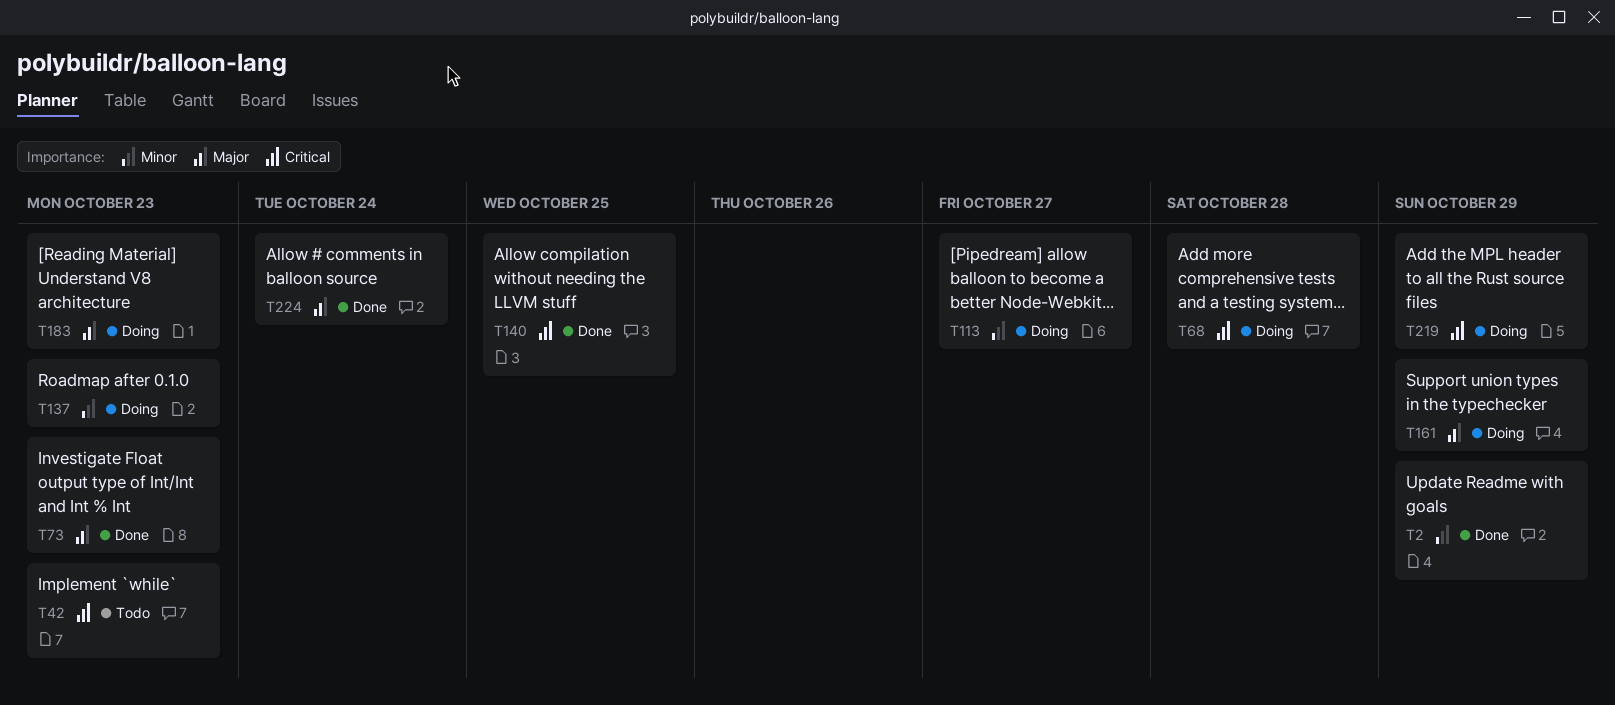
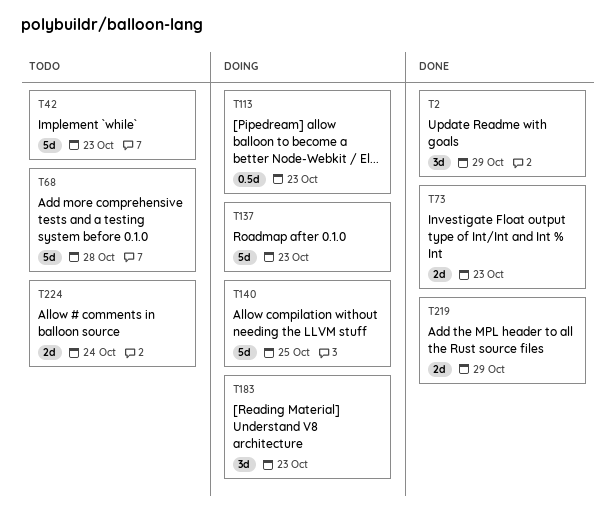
T68, status: Doing -> Todo
T113, due: Oct 27 -> Oct 23
T140, status: Done -> Doing
T161: present -> none
T219, status: Doing -> Done
T224, status: Done -> Todo

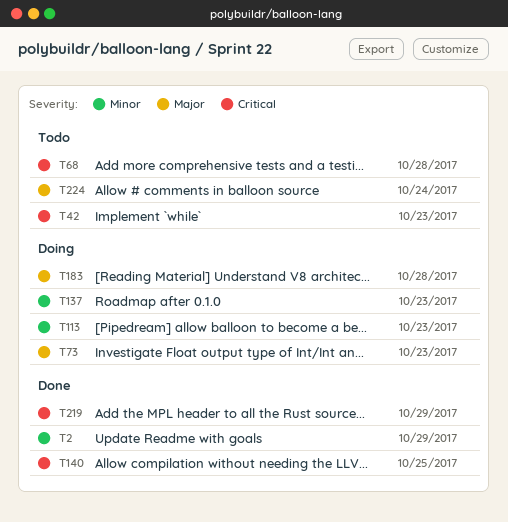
T73, status: Done -> Doing
T140, status: Doing -> Done
T183, due: Oct 23 -> Oct 28

